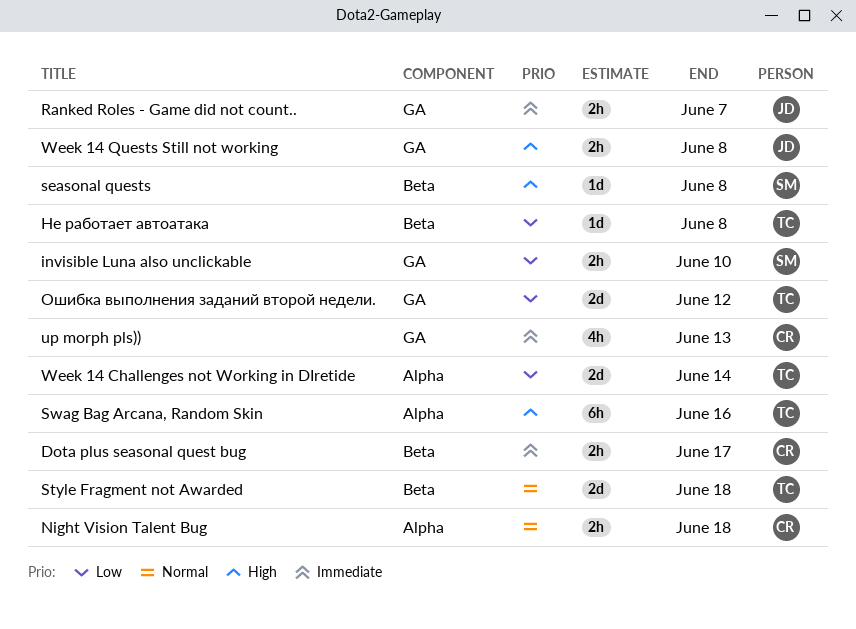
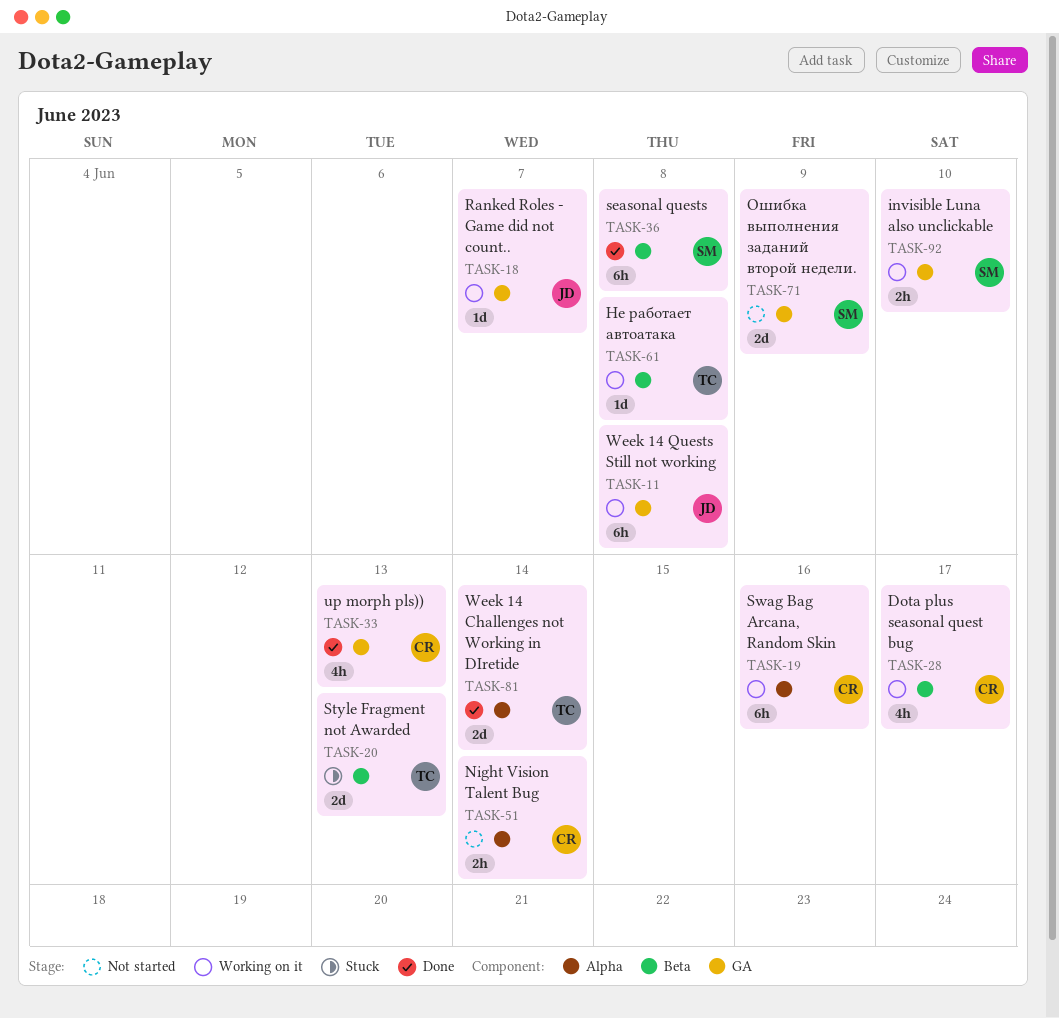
Dota plus seasonal quest bug, estimate: 2h -> 4h
Night Vision Talent Bug, due: Jun 18 -> Jun 14
Ranked Roles - Game did not count.., estimate: 2h -> 1d
seasonal quests, estimate: 1d -> 6h
Style Fragment not Awarded, due: Jun 18 -> Jun 13
Swag Bag Arcana, Random Skin, owner: TC -> CR
Week 14 Quests Still not working, estimate: 2h -> 6h
Ошибка выполнения заданий второй недели., owner: TC -> SM
Ошибка выполнения заданий второй недели., due: Jun 12 -> Jun 9

